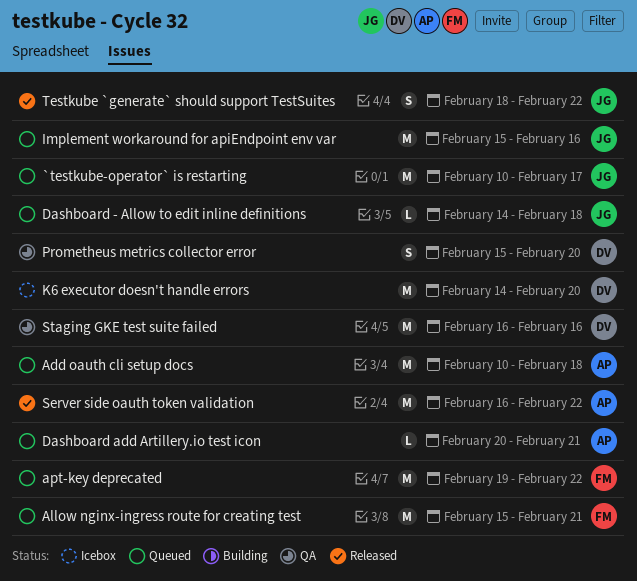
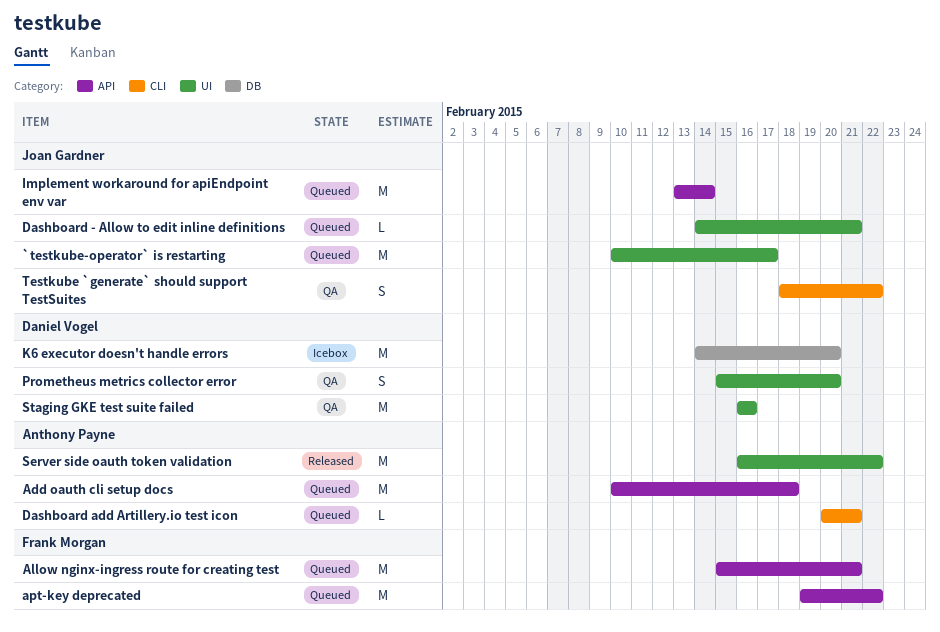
Dashboard - Allow to edit inline definitions, due: Feb 18 -> Feb 21
Implement workaround for apiEndpoint env var, start: Feb 15 -> Feb 13
Implement workaround for apiEndpoint env var, due: Feb 16 -> Feb 14
Testkube `generate` should support TestSuites, status: Released -> QA

